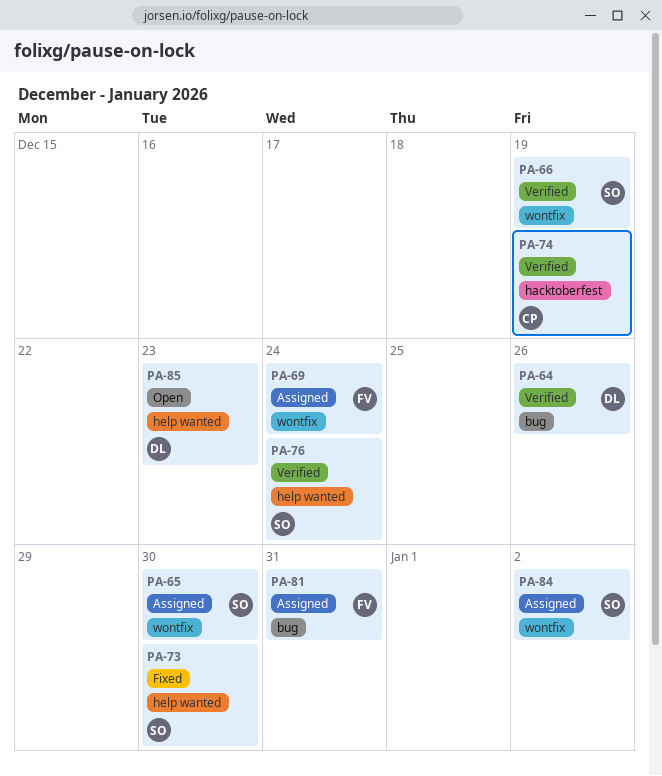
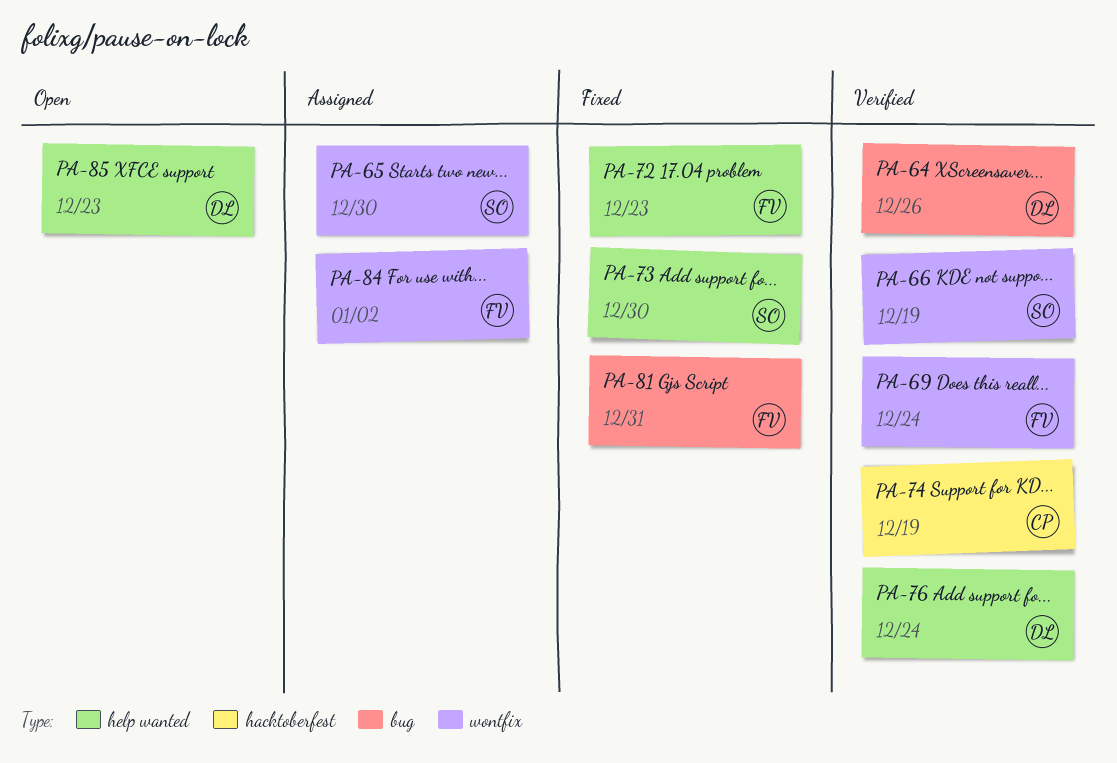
PA-69, status: Assigned -> Verified
PA-72: none -> present
PA-76, owner: SO -> DL
PA-81, status: Assigned -> Fixed
PA-84, owner: SO -> FV

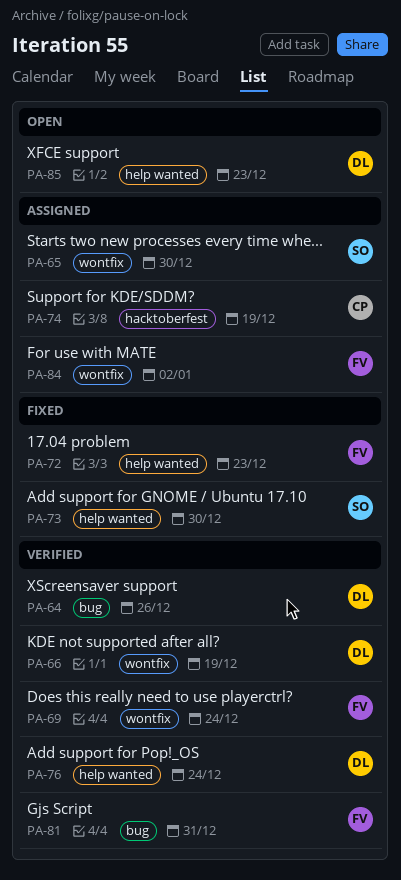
PA-66, owner: SO -> DL
PA-74, status: Verified -> Assigned
PA-81, status: Fixed -> Verified

